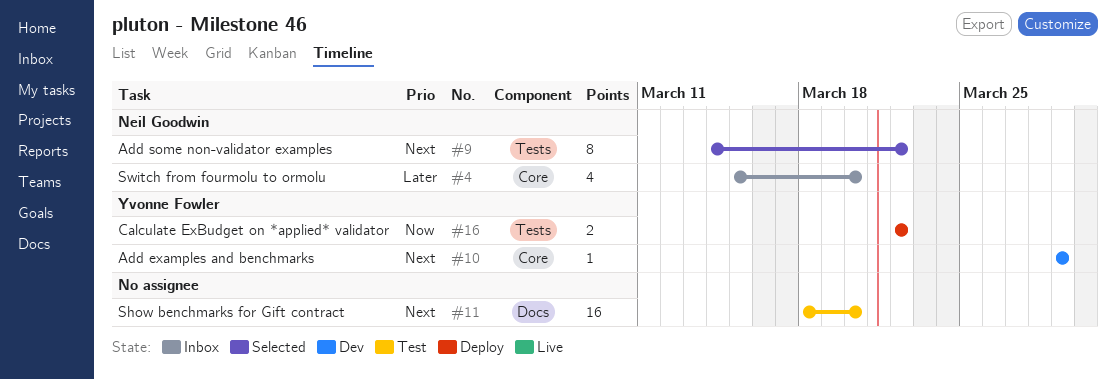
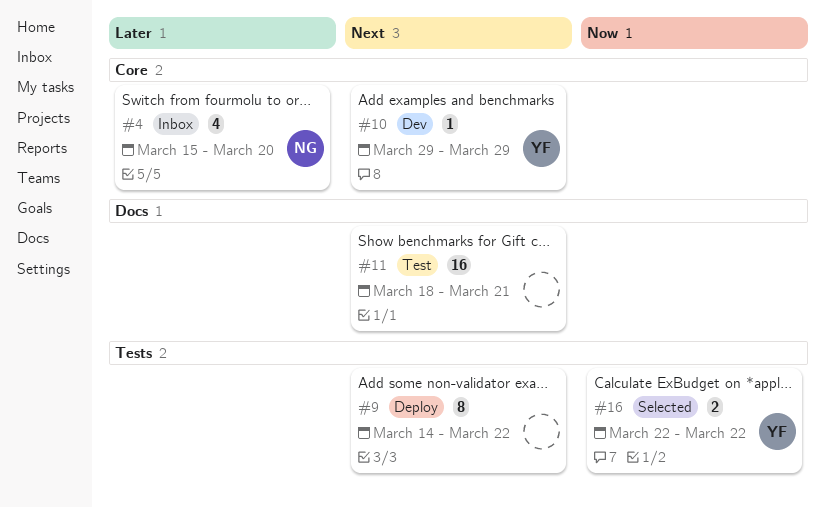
#9, status: Selected -> Deploy
#9, owner: Neil Goodwin -> none
#11, due: Mar 20 -> Mar 21
#16, status: Deploy -> Selected

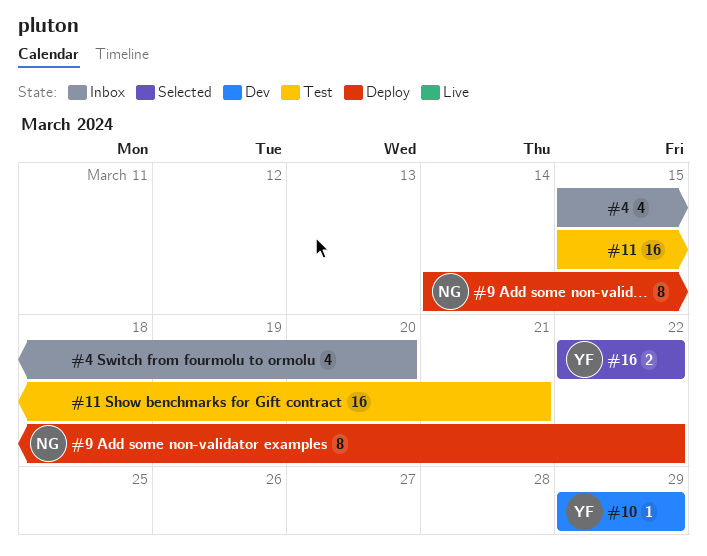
#4, owner: NG -> none
#9, owner: none -> NG
#11, start: Mar 18 -> Mar 15

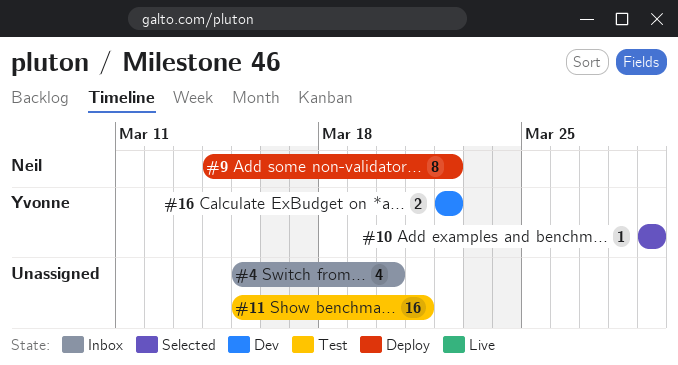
#10, status: Dev -> Selected
#16, status: Selected -> Dev

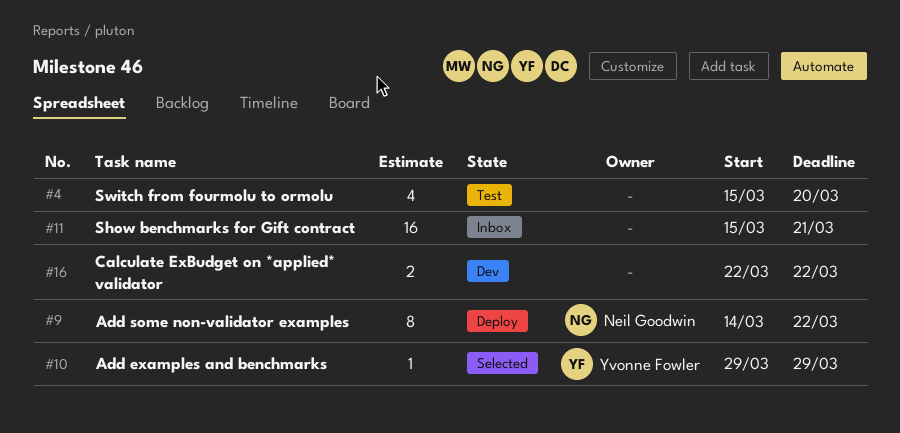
#4, status: Inbox -> Test
#11, status: Test -> Inbox
#16, owner: Yvonne Fowler -> none

